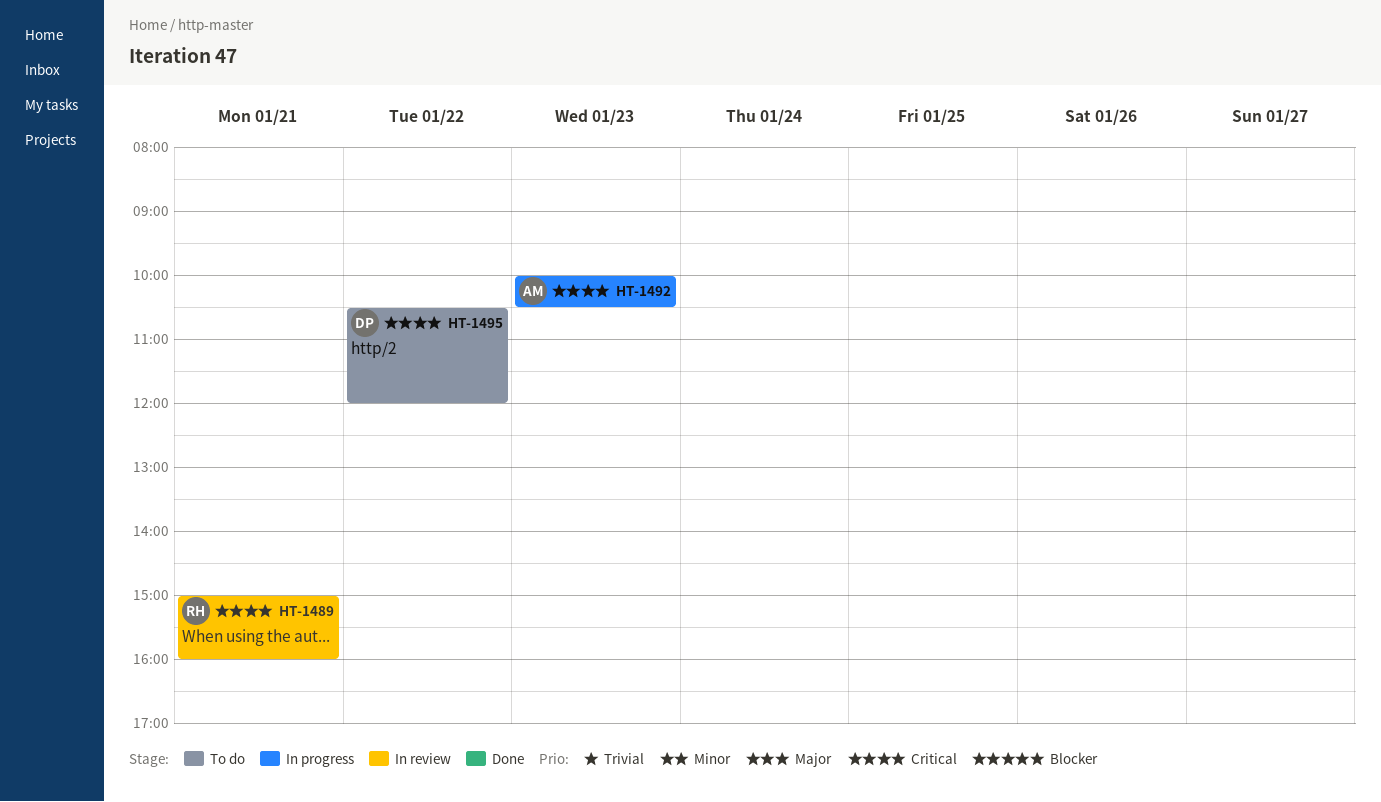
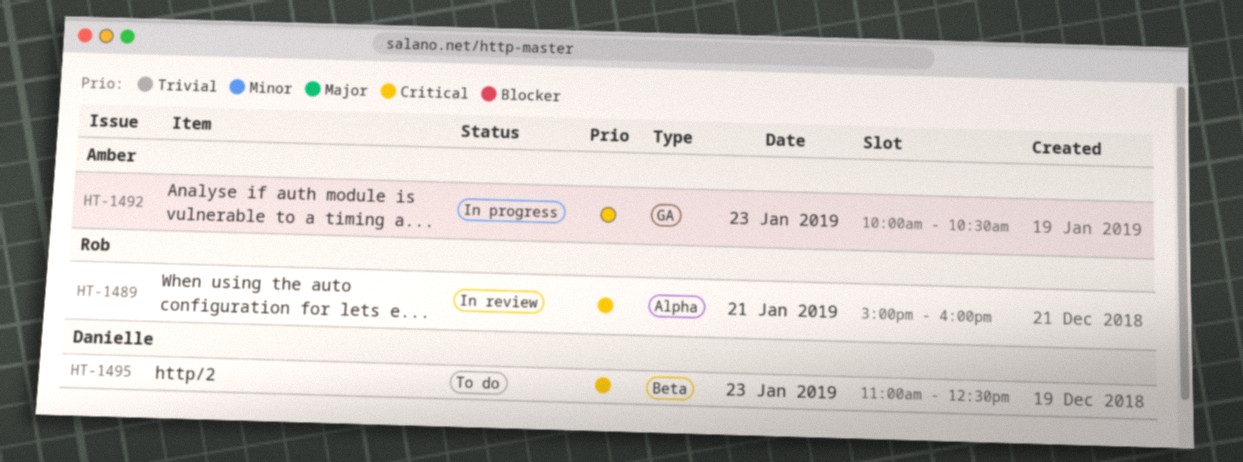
HT-1495, day: Jan 22 -> Jan 23
HT-1495, begins: 10:30 -> 11:00
HT-1495, ends: 12:00 -> 12:30

